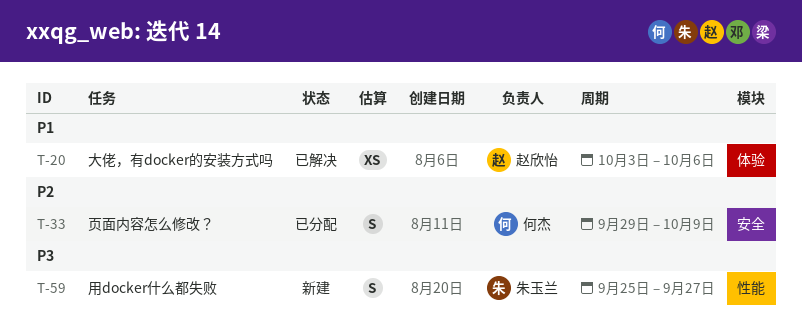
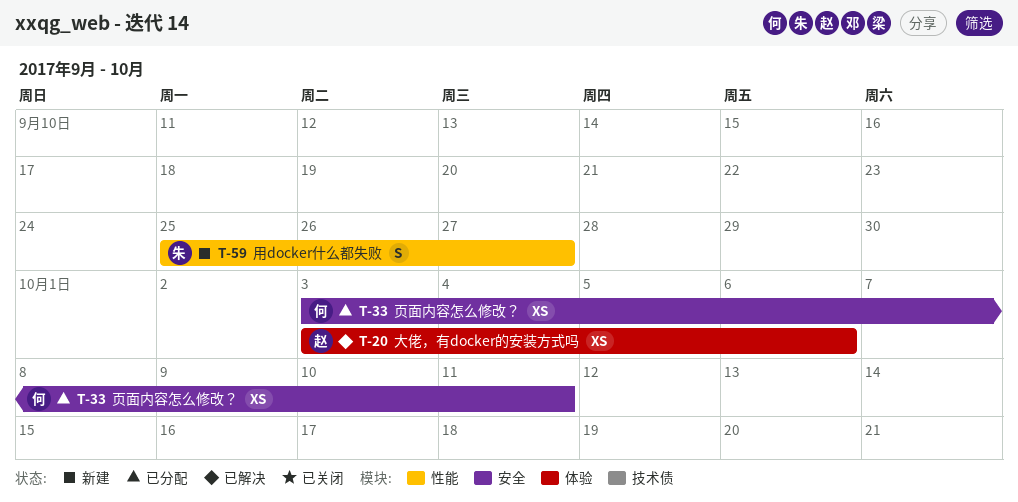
T-33, estimate: S -> XS
T-33, start: Sep 29 -> Oct 3
T-33, due: Oct 9 -> Oct 11

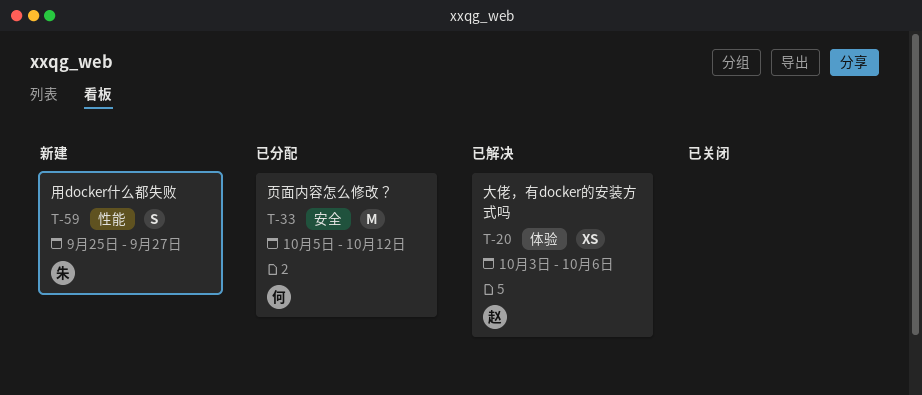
T-33, estimate: XS -> M
T-33, start: Oct 3 -> Oct 5
T-33, due: Oct 11 -> Oct 12

